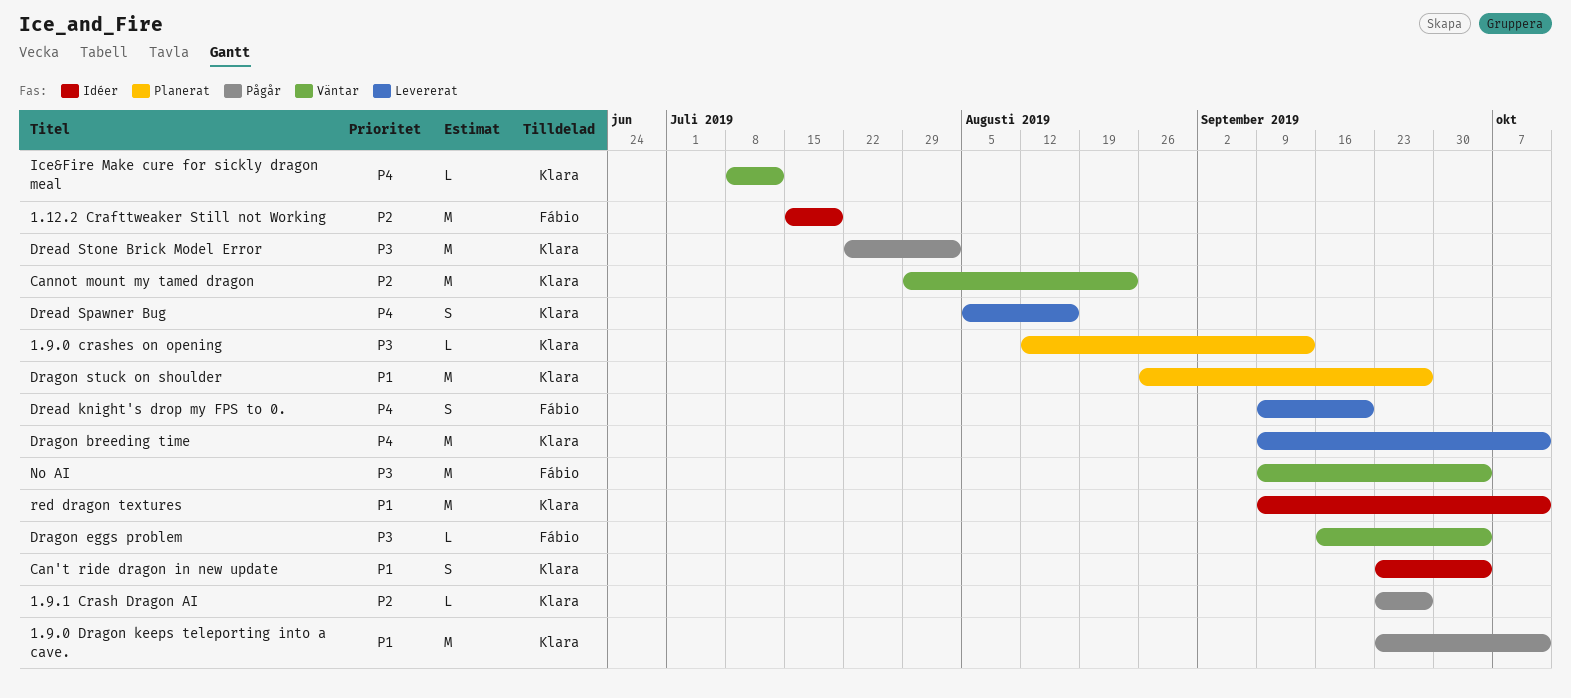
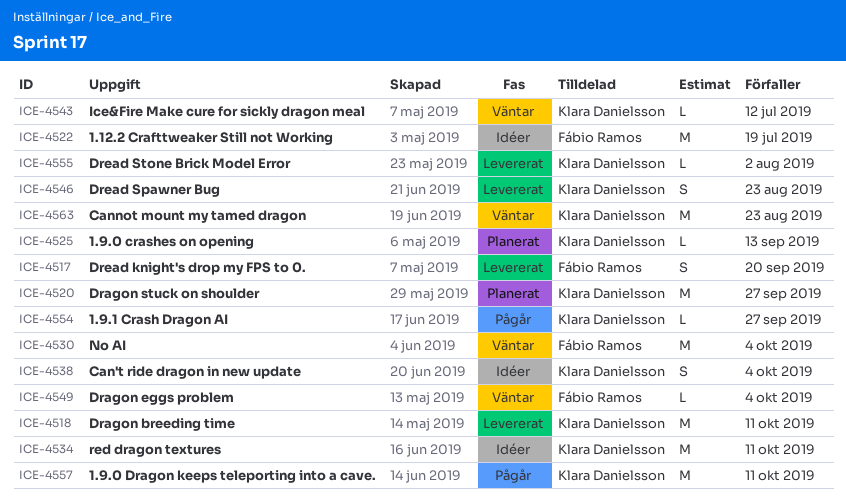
Dread Spawner Bug, due: Aug 16 -> Aug 23
Dread Stone Brick Model Error, status: Pågår -> Levererat
Dread Stone Brick Model Error, estimate: M -> L

